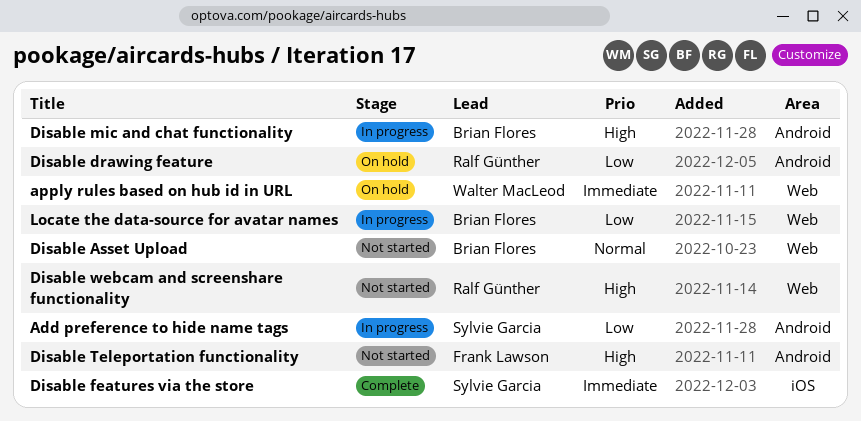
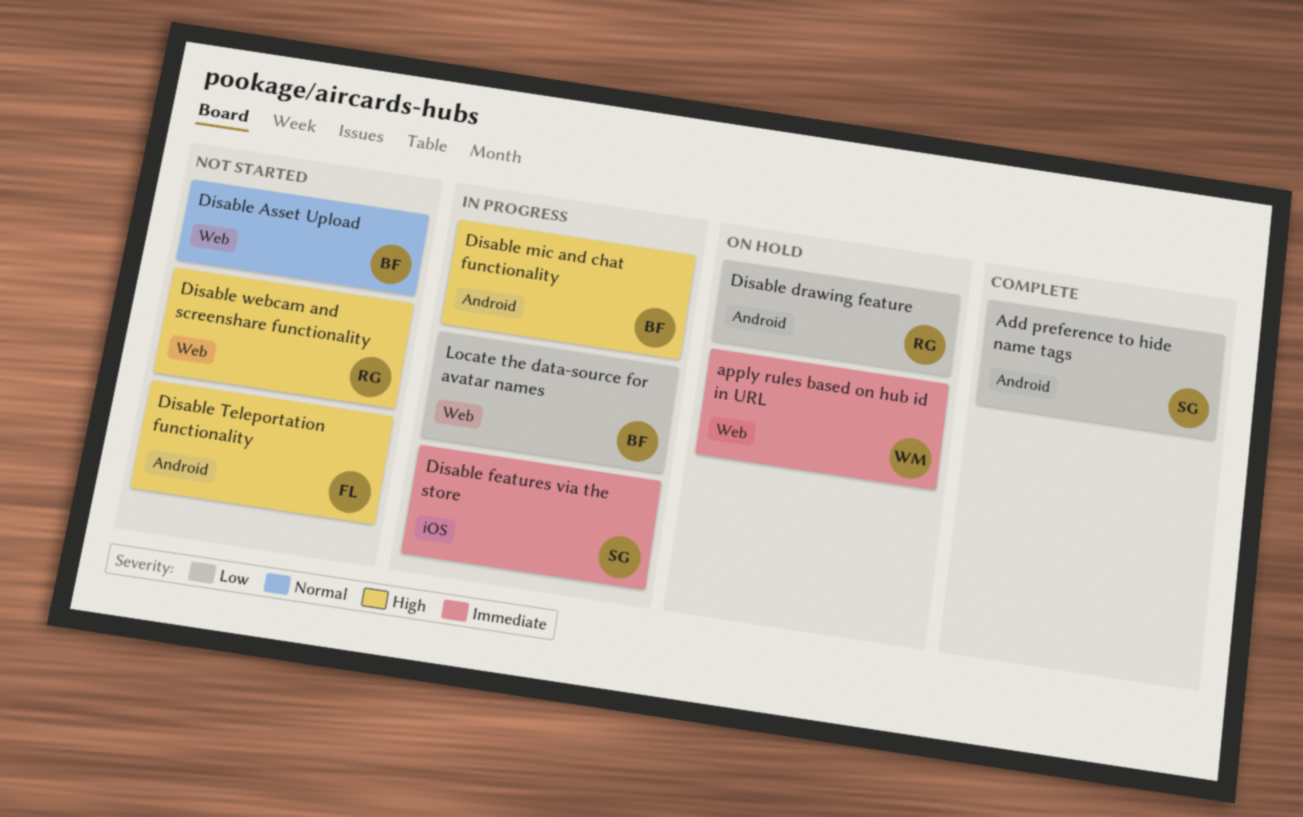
Add preference to hide name tags, status: In progress -> Complete
Disable features via the store, status: Complete -> In progress

